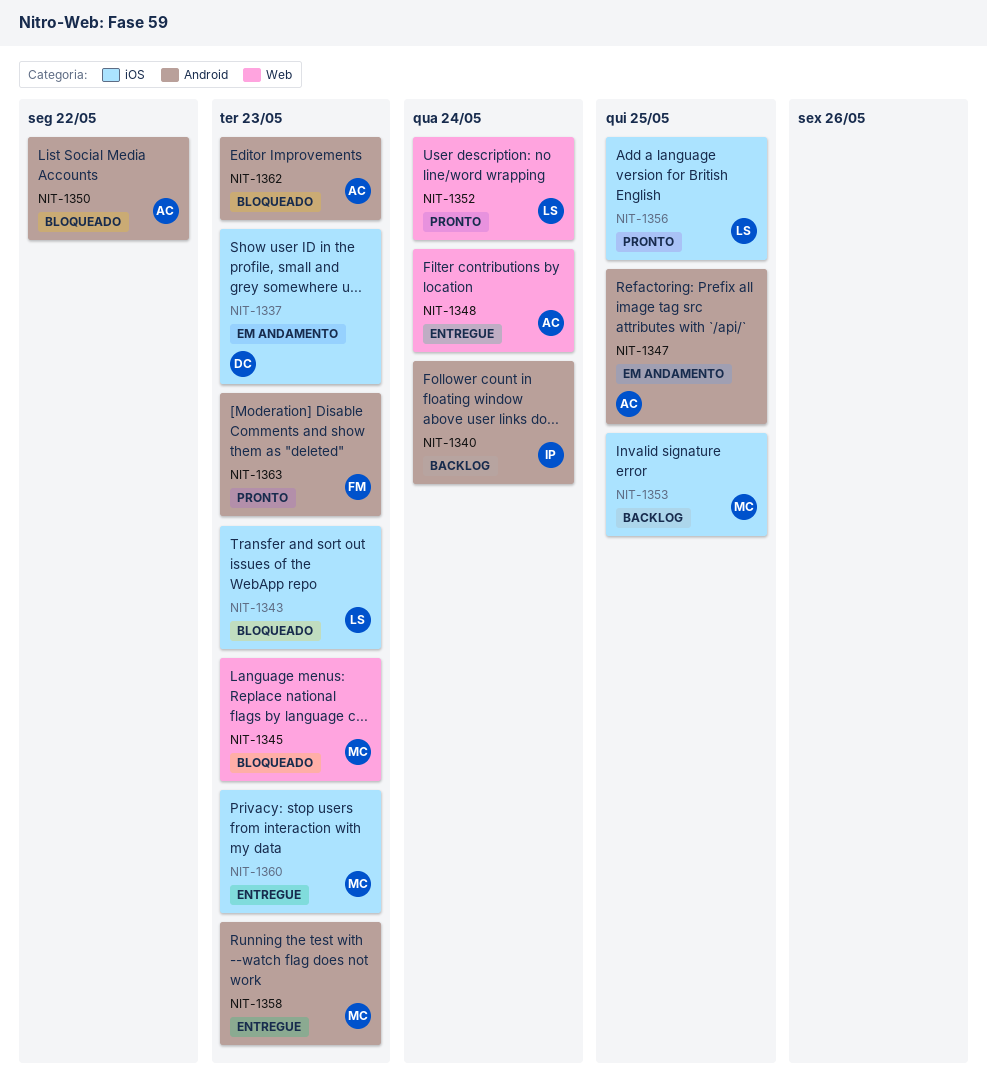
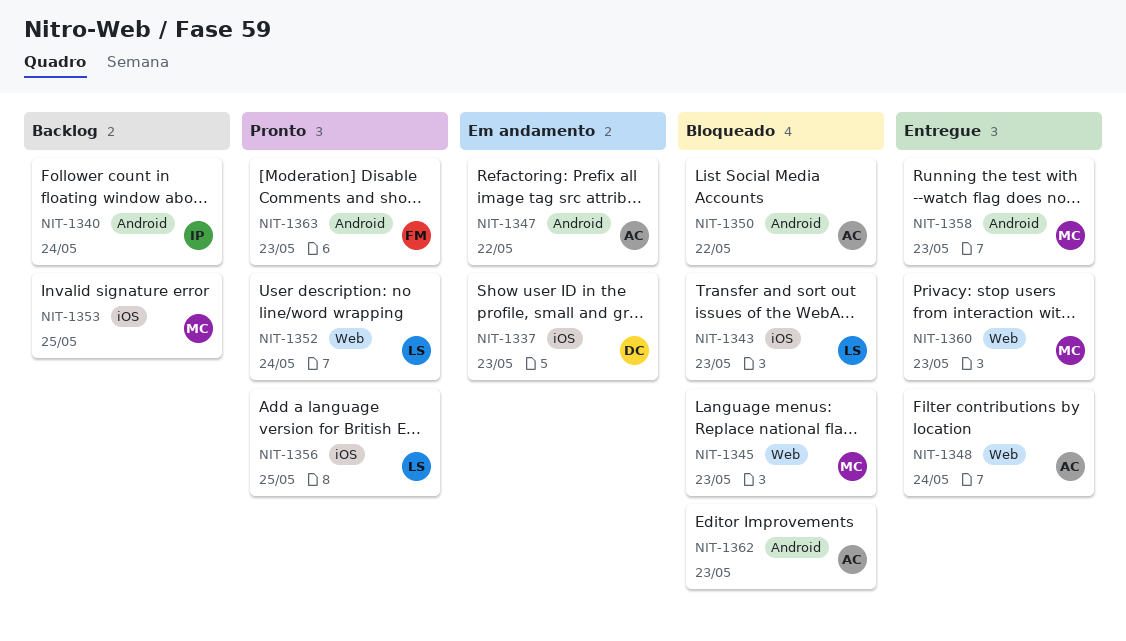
NIT-1347, due: May 25 -> May 22
NIT-1360, label: iOS -> Web

